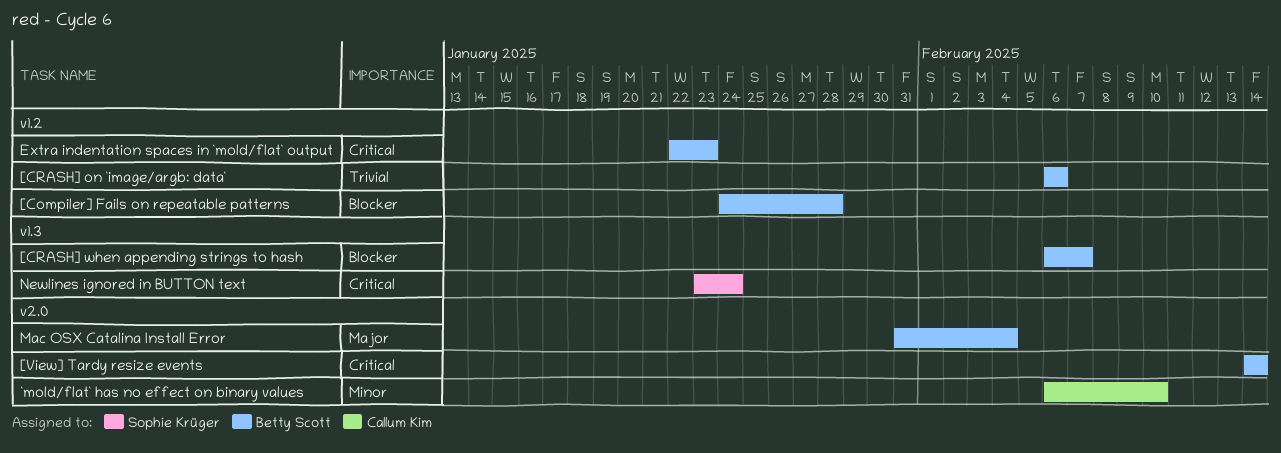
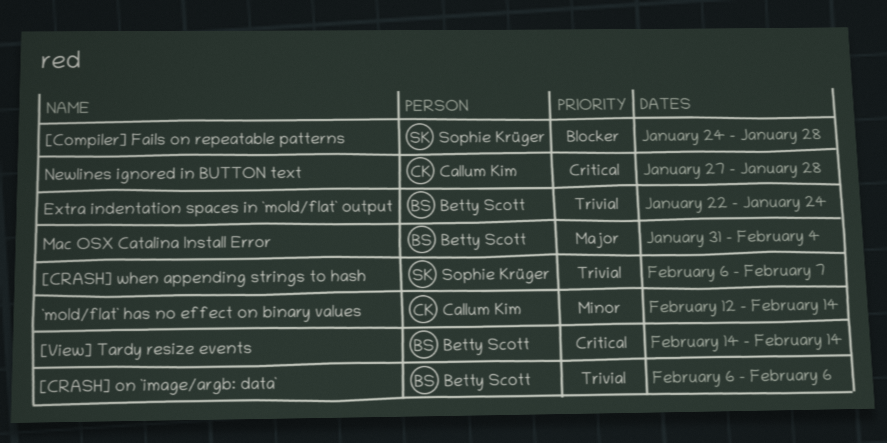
[Compiler] Fails on repeatable patterns, owner: Betty Scott -> Sophie Krüger
[CRASH] when appending strings to hash, owner: Betty Scott -> Sophie Krüger
[CRASH] when appending strings to hash, priority: Blocker -> Trivial
`mold/flat` has no effect on binary values, start: Feb 6 -> Feb 12
`mold/flat` has no effect on binary values, due: Feb 10 -> Feb 14
Extra indentation spaces in `mold/flat` output, priority: Critical -> Trivial
Extra indentation spaces in `mold/flat` output, due: Jan 23 -> Jan 24
Newlines ignored in BUTTON text, owner: Sophie Krüger -> Callum Kim
Newlines ignored in BUTTON text, start: Jan 23 -> Jan 27
Newlines ignored in BUTTON text, due: Jan 24 -> Jan 28

